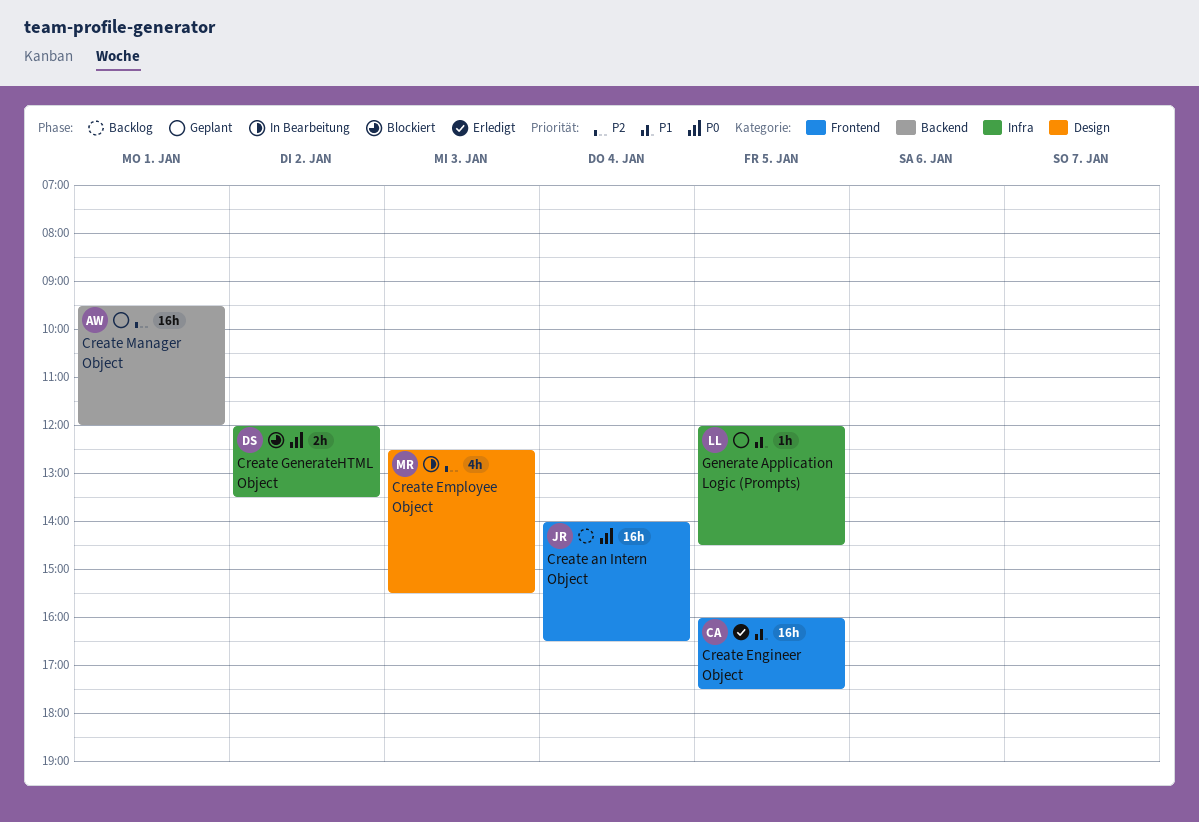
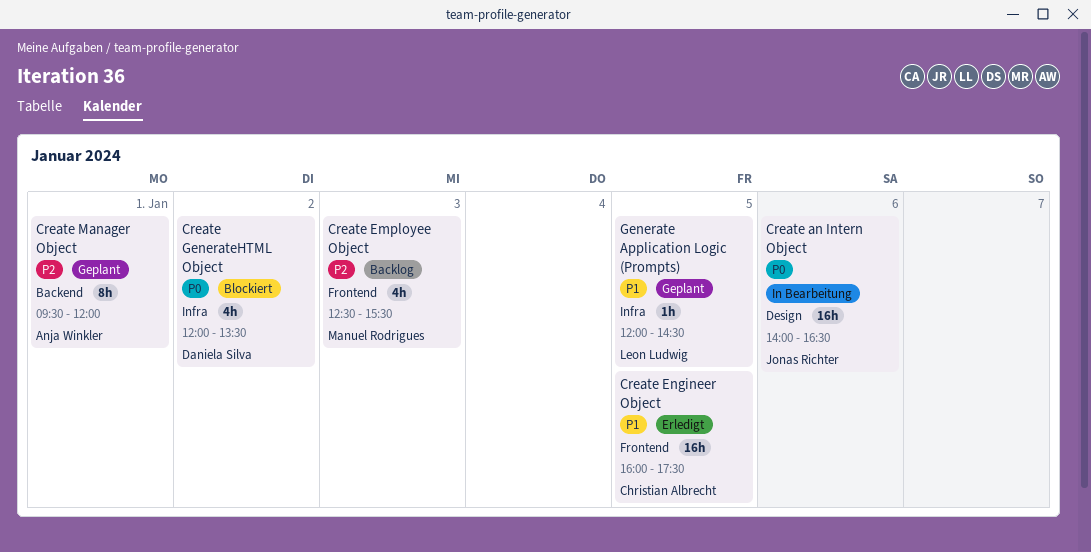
Create an Intern Object, status: Backlog -> In Bearbeitung
Create an Intern Object, label: Frontend -> Design
Create an Intern Object, day: Jan 4 -> Jan 6
Create Employee Object, status: In Bearbeitung -> Backlog
Create Employee Object, label: Design -> Frontend
Create GenerateHTML Object, estimate: 2h -> 4h
Create Manager Object, estimate: 16h -> 8h

